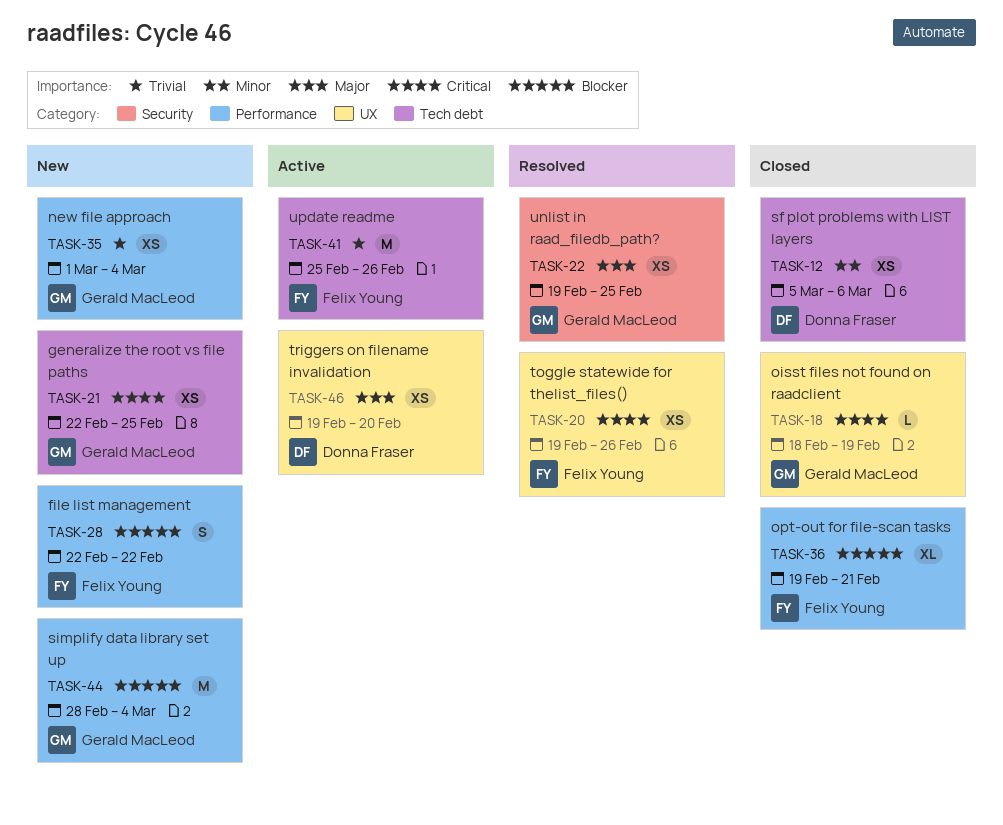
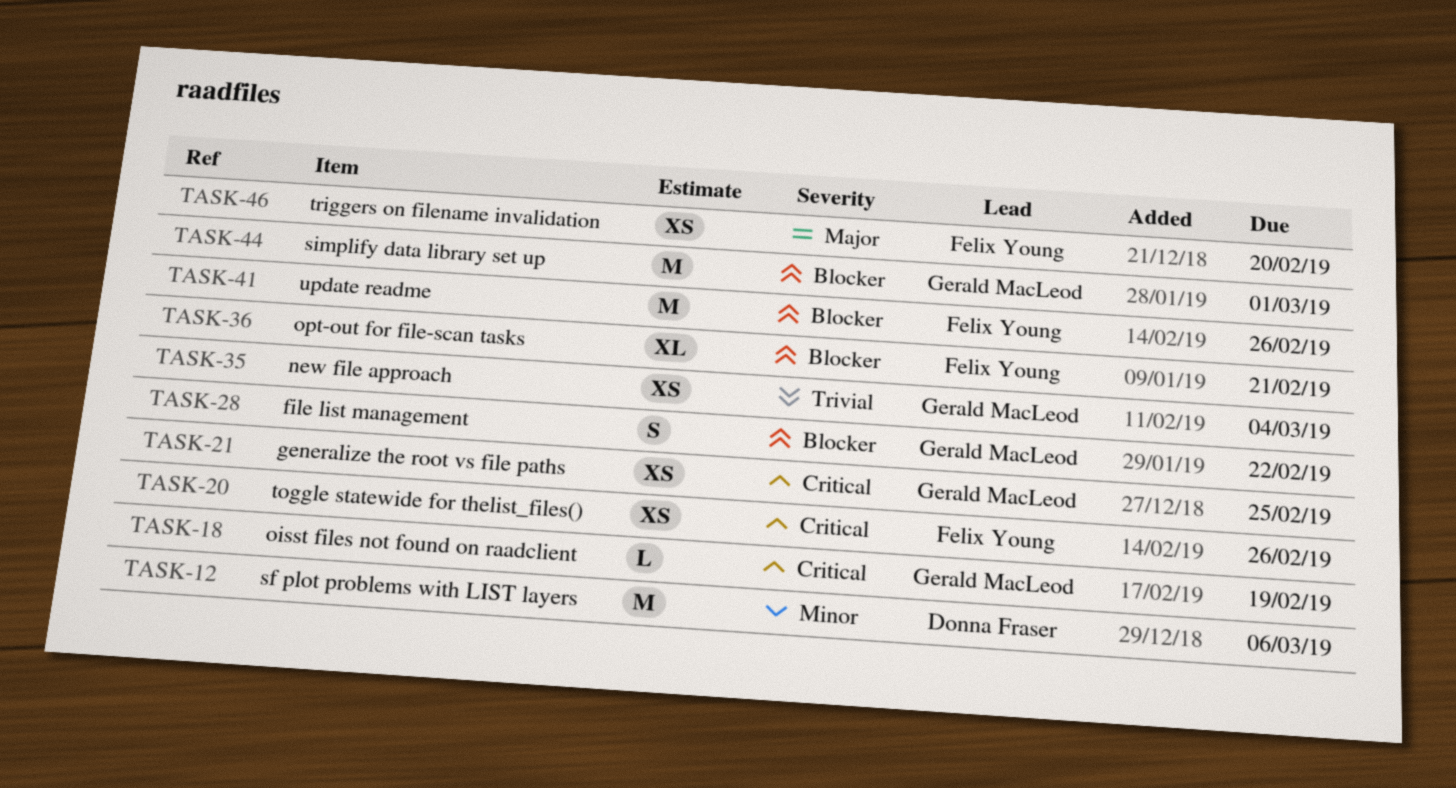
TASK-12, estimate: XS -> M
TASK-22: present -> none
TASK-28, owner: Felix Young -> Gerald MacLeod
TASK-41, priority: Trivial -> Blocker
TASK-44, due: Mar 4 -> Mar 1
TASK-46, owner: Donna Fraser -> Felix Young

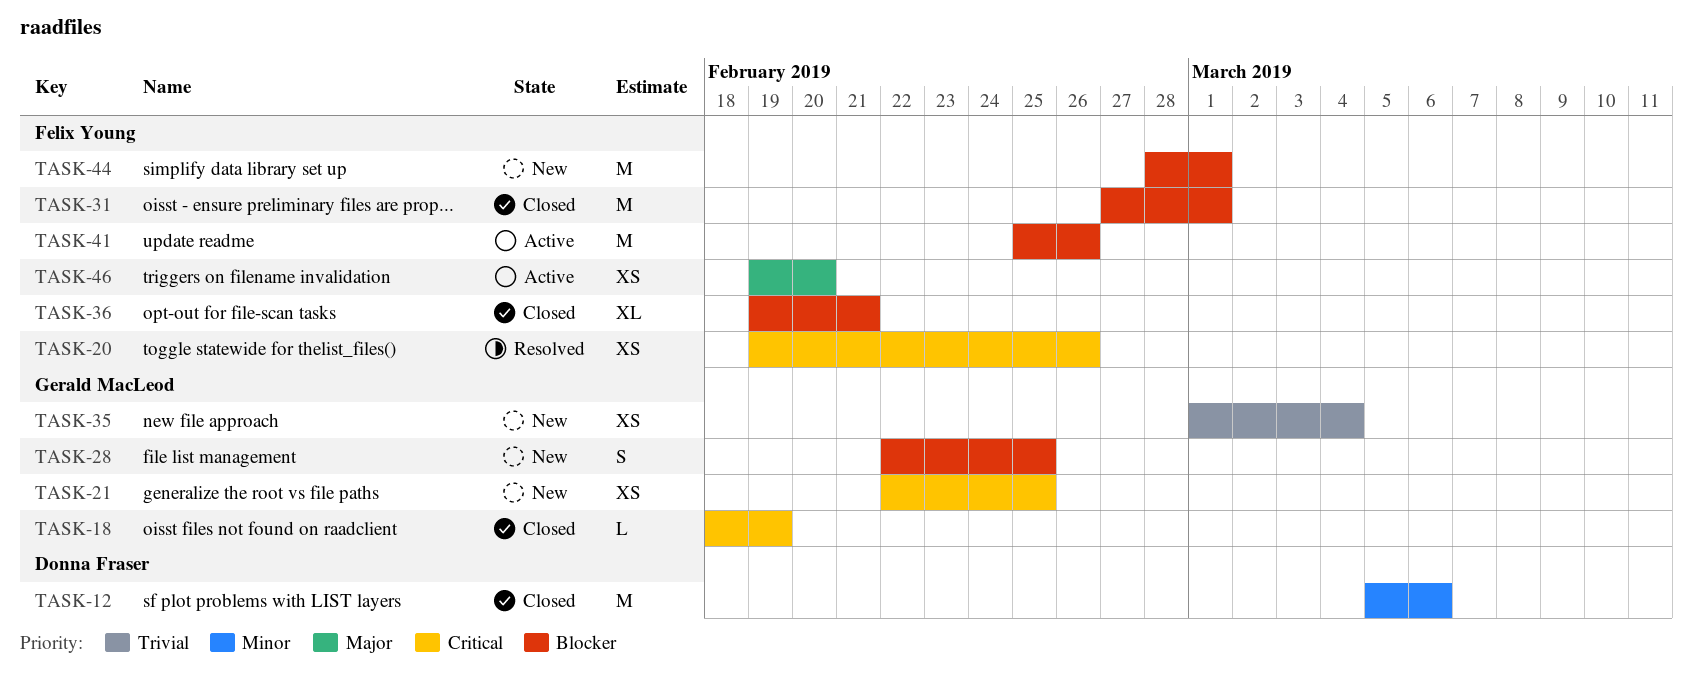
TASK-28, due: Feb 22 -> Feb 25
TASK-31: none -> present
TASK-44, owner: Gerald MacLeod -> Felix Young

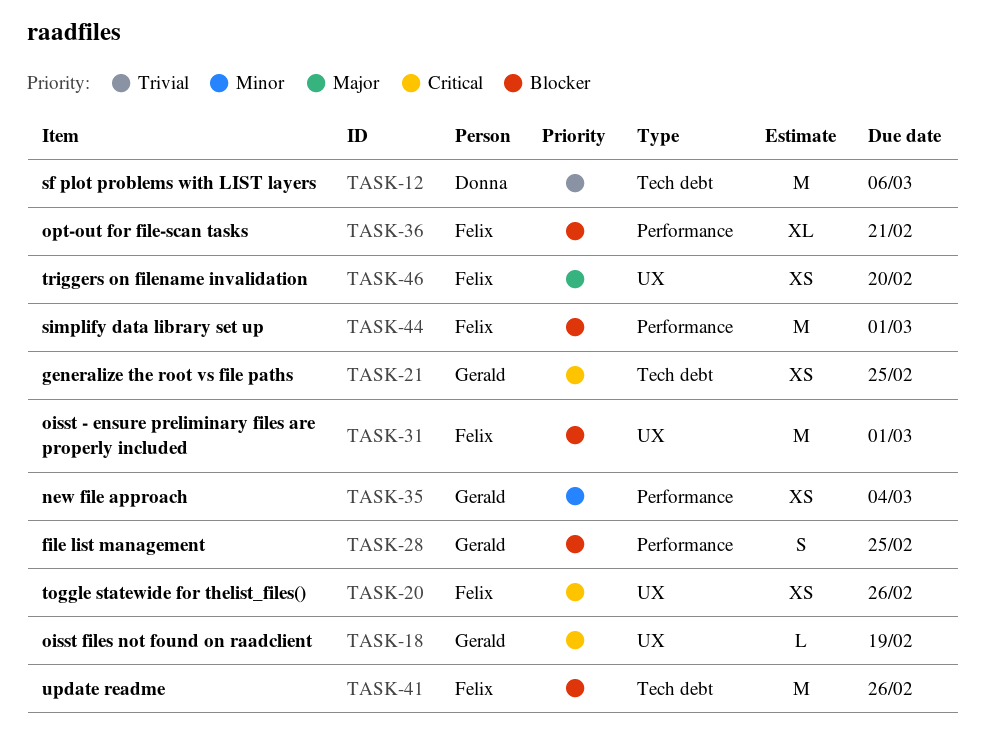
TASK-12, priority: Minor -> Trivial
TASK-35, priority: Trivial -> Minor

